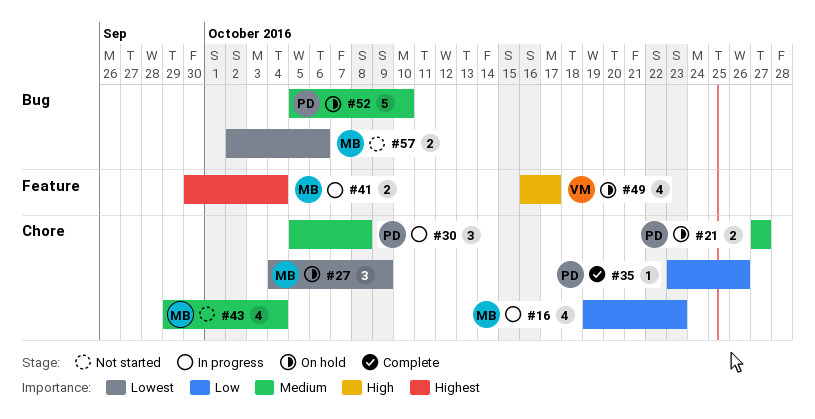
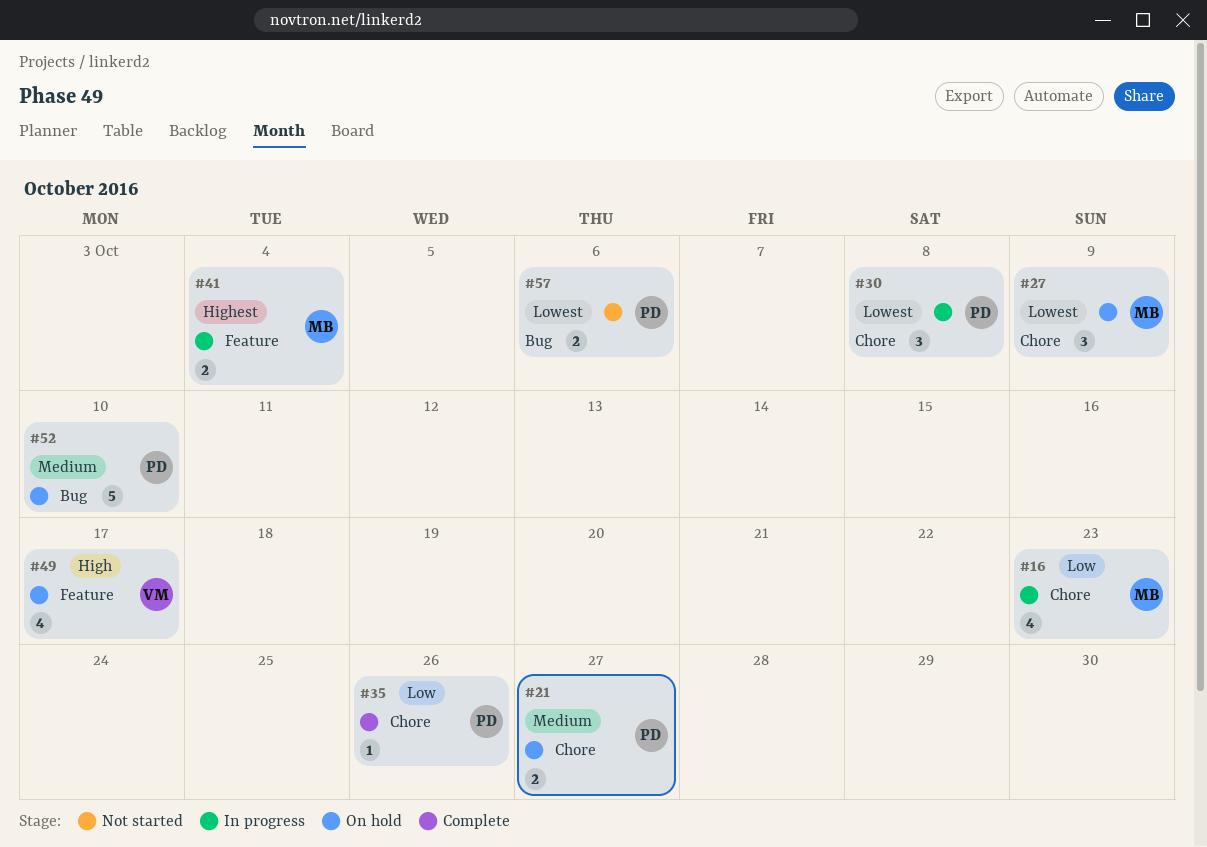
#30, priority: Medium -> Lowest
#43: present -> none
#57, owner: MB -> PD

